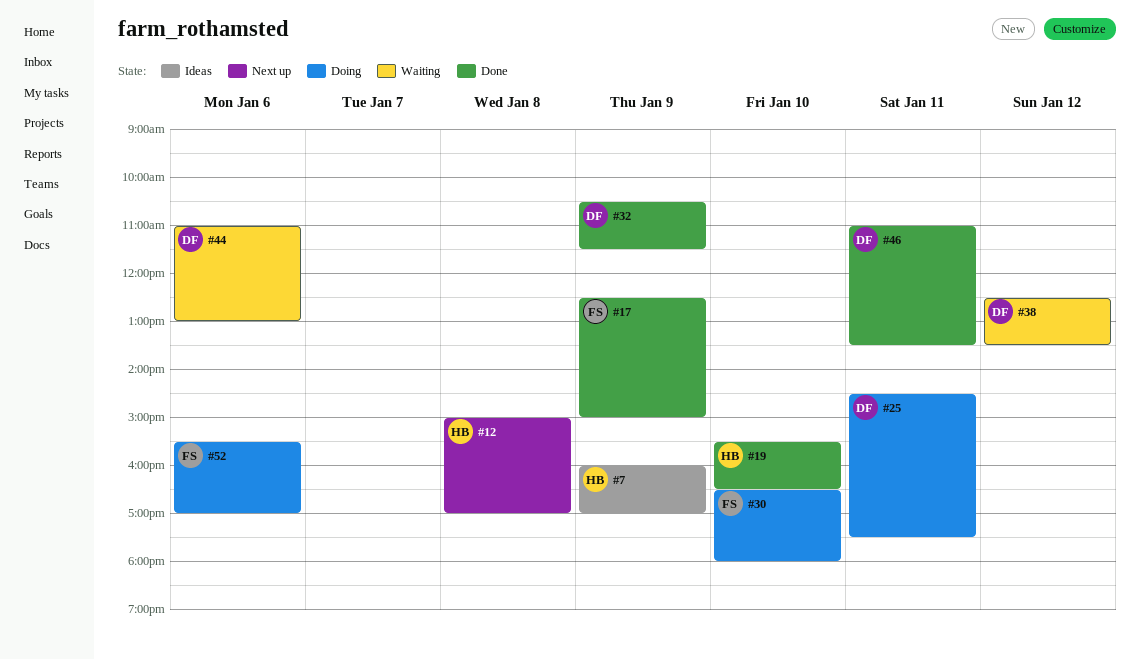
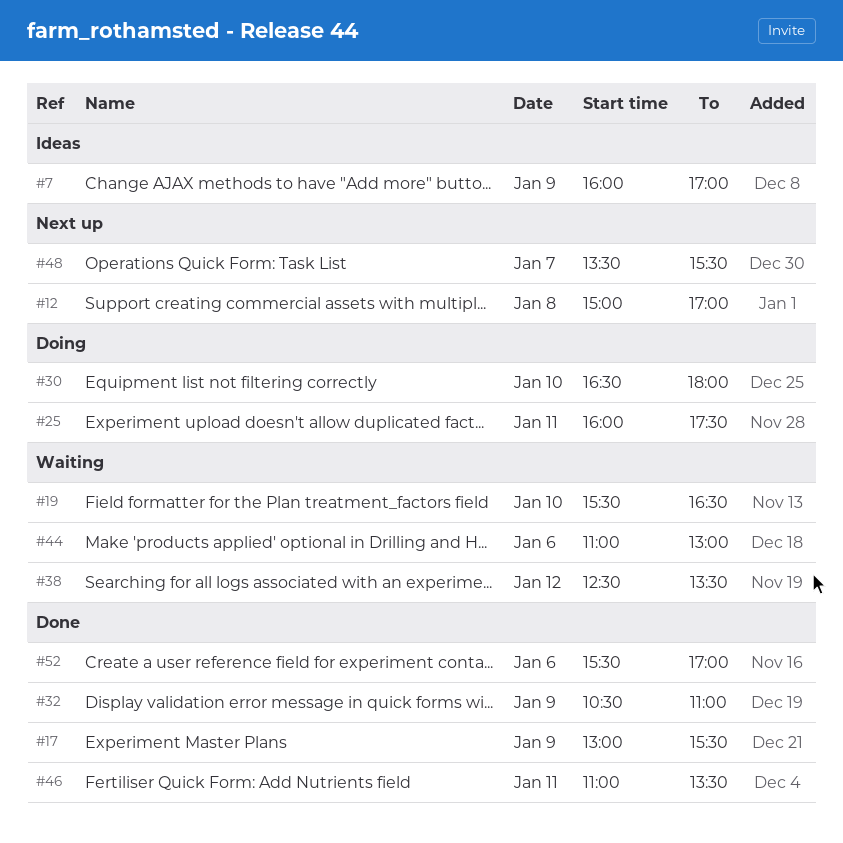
#17, begins: 12:30 -> 13:00
#17, ends: 15:00 -> 15:30
#19, status: Done -> Waiting
#25, begins: 14:30 -> 16:00
#32, ends: 11:30 -> 11:00
#48: none -> present
#52, status: Doing -> Done

